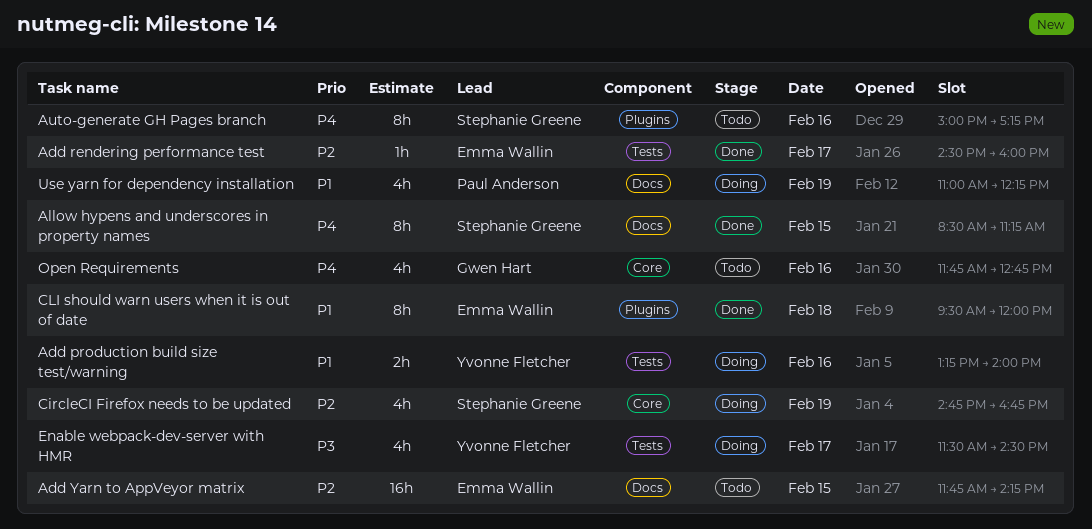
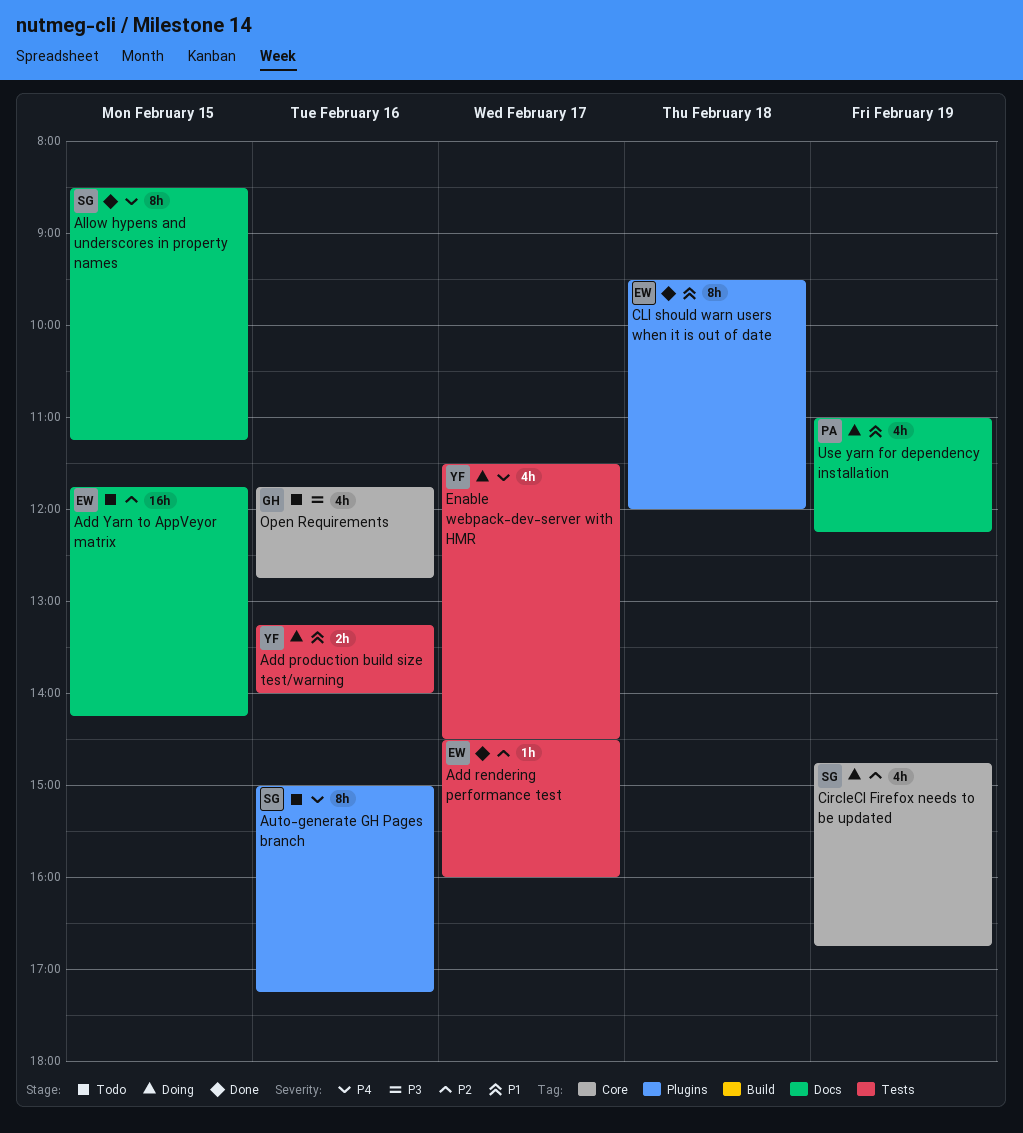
Enable webpack-dev-server with HMR, priority: P3 -> P4
Open Requirements, priority: P4 -> P3

